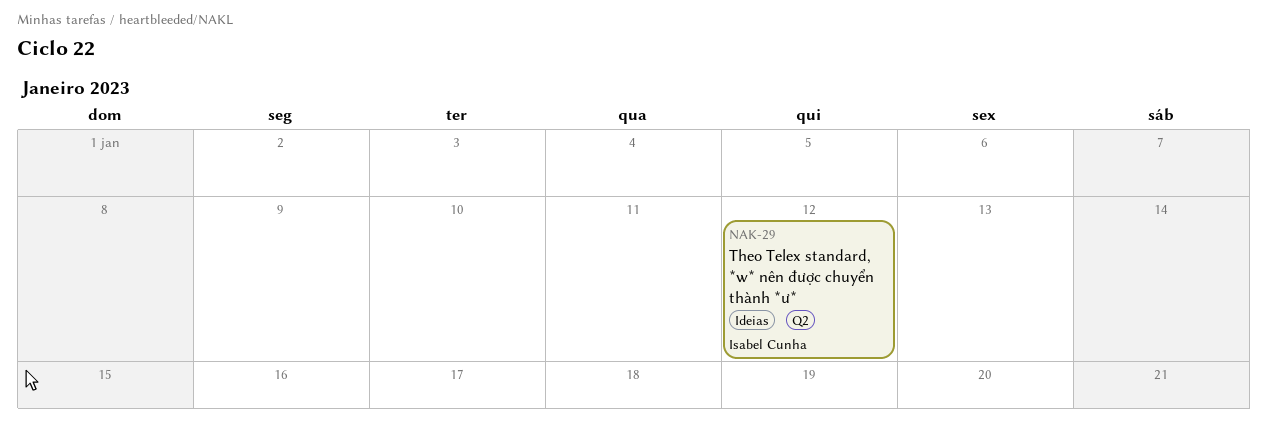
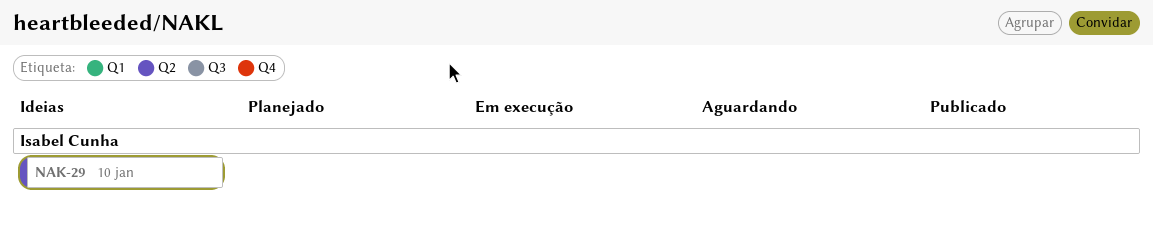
NAK-29, due: Jan 12 -> Jan 10

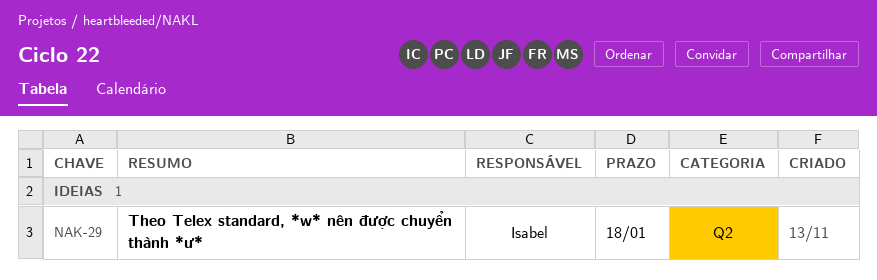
NAK-29, due: Jan 10 -> Jan 18

